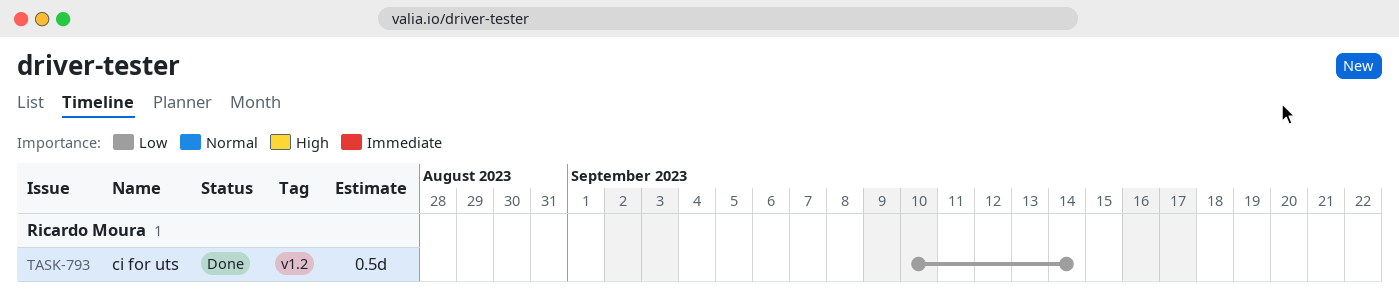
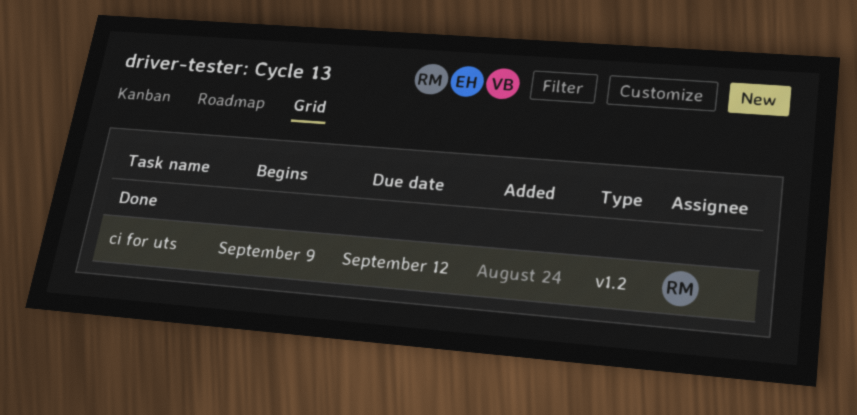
ci for uts, start: Sep 10 -> Sep 9
ci for uts, due: Sep 14 -> Sep 12

